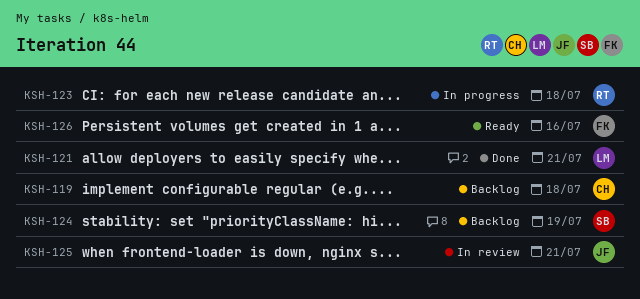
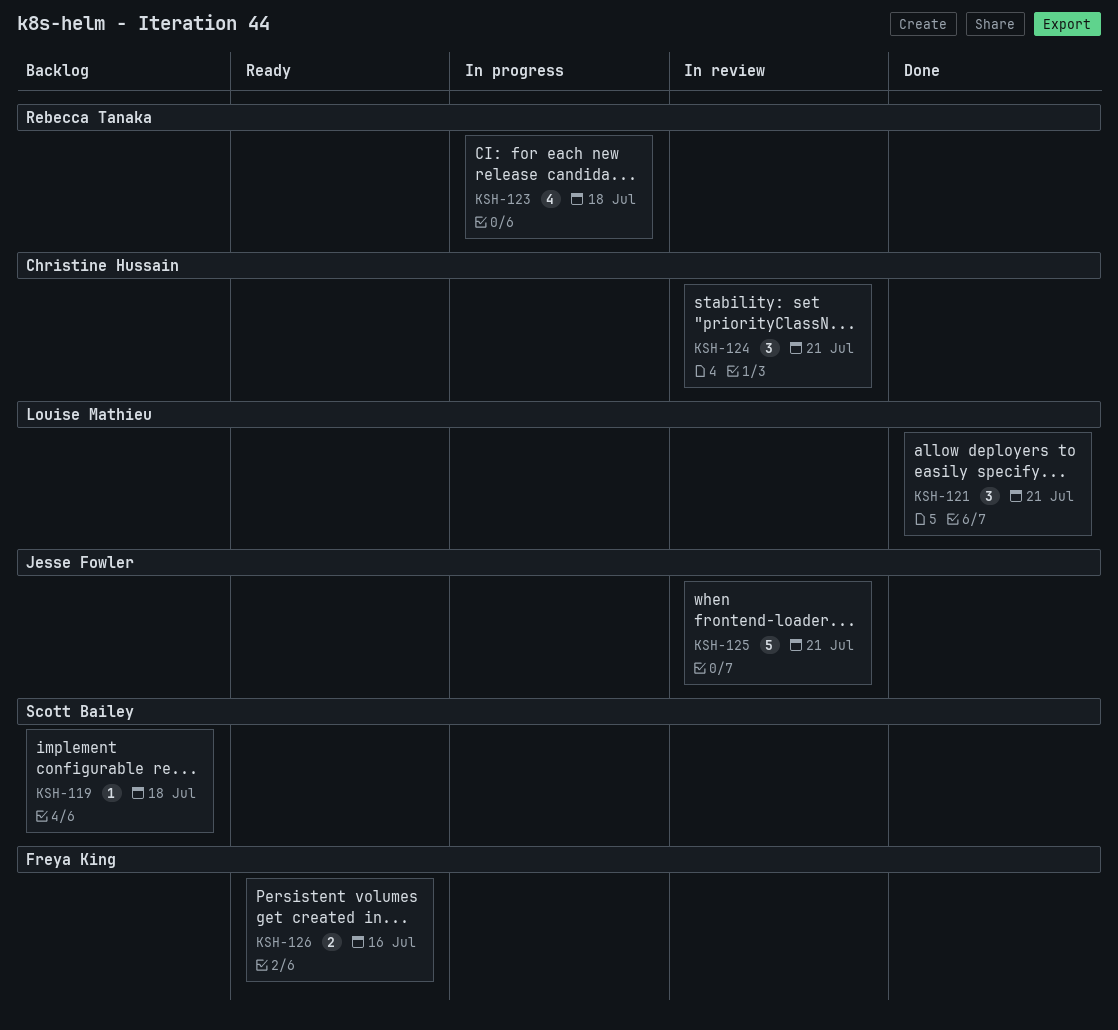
KSH-119, owner: Christine Hussain -> Scott Bailey
KSH-124, status: Backlog -> In review
KSH-124, owner: Scott Bailey -> Christine Hussain
KSH-124, due: Jul 19 -> Jul 21

